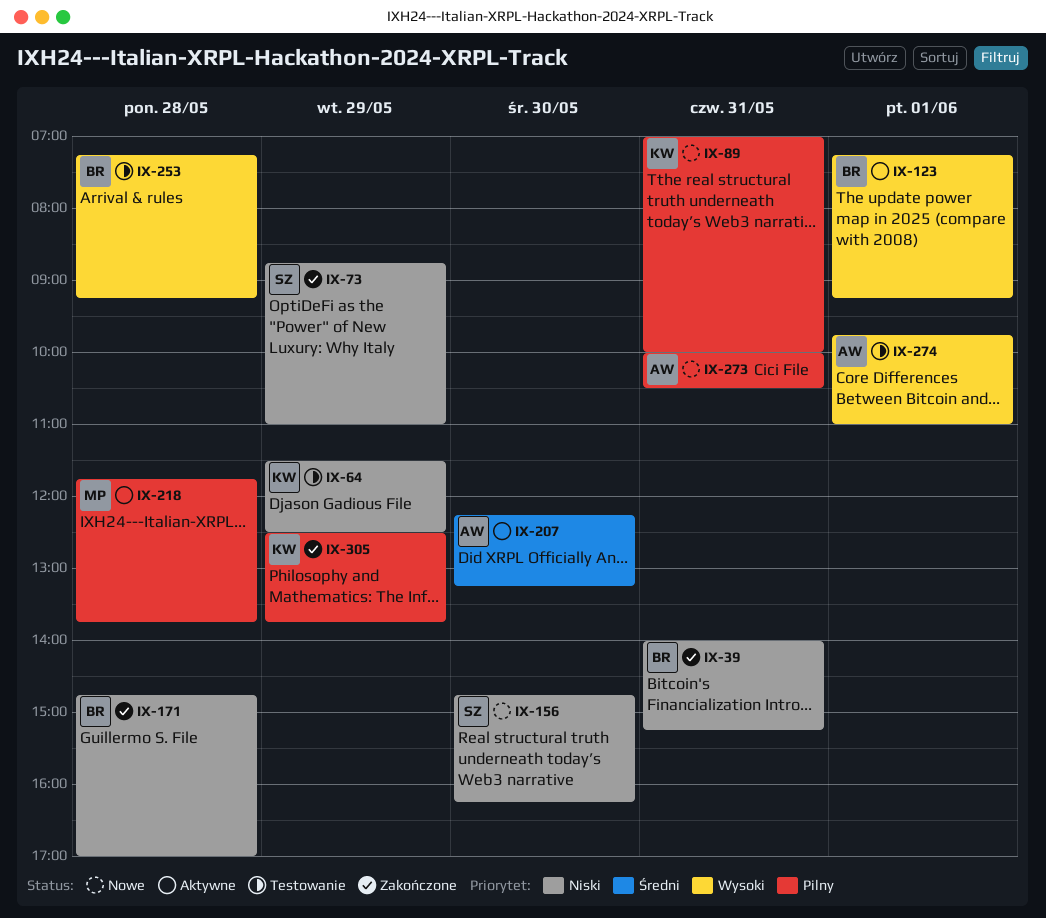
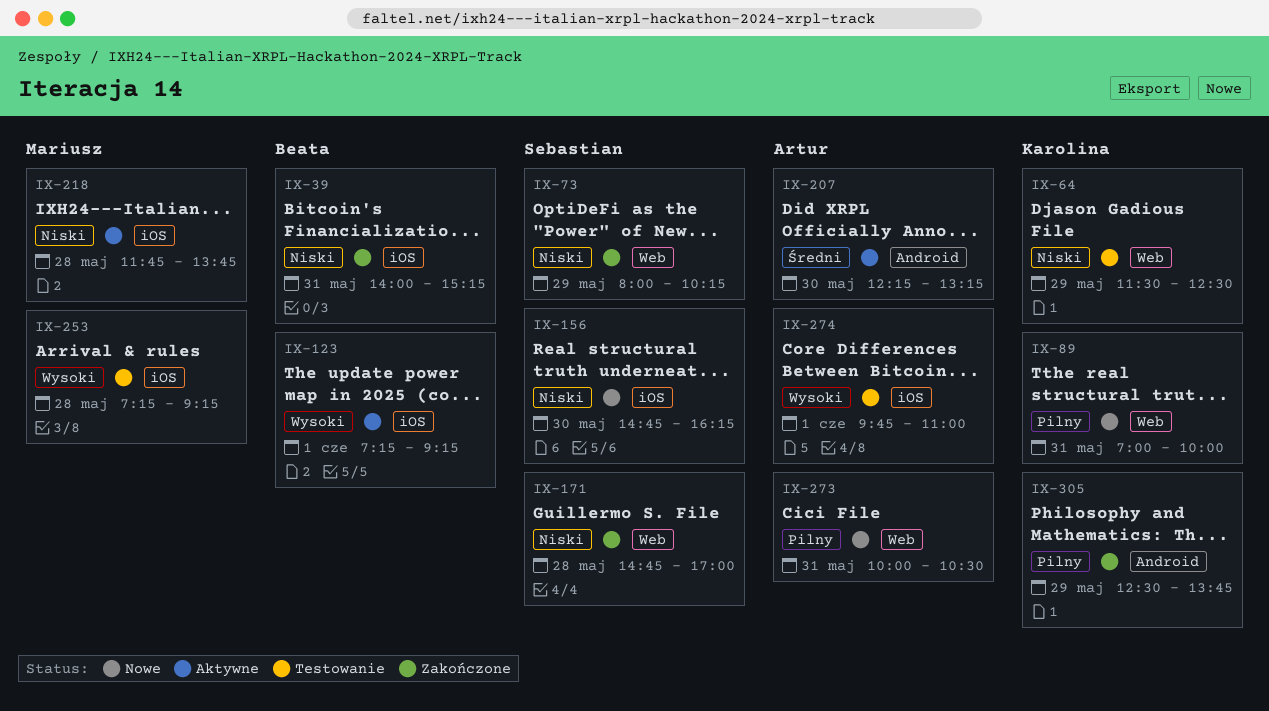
IX-73, begins: 08:45 -> 08:00
IX-73, ends: 11:00 -> 10:15
IX-171, owner: Beata -> Sebastian
IX-218, priority: Pilny -> Niski
IX-253, owner: Beata -> Mariusz

